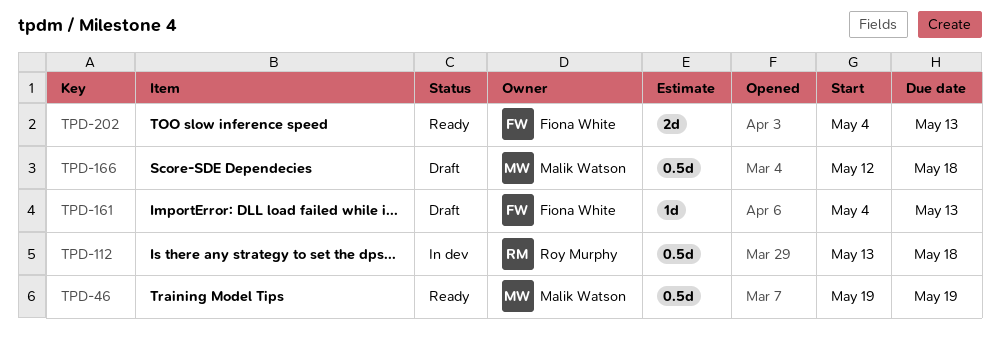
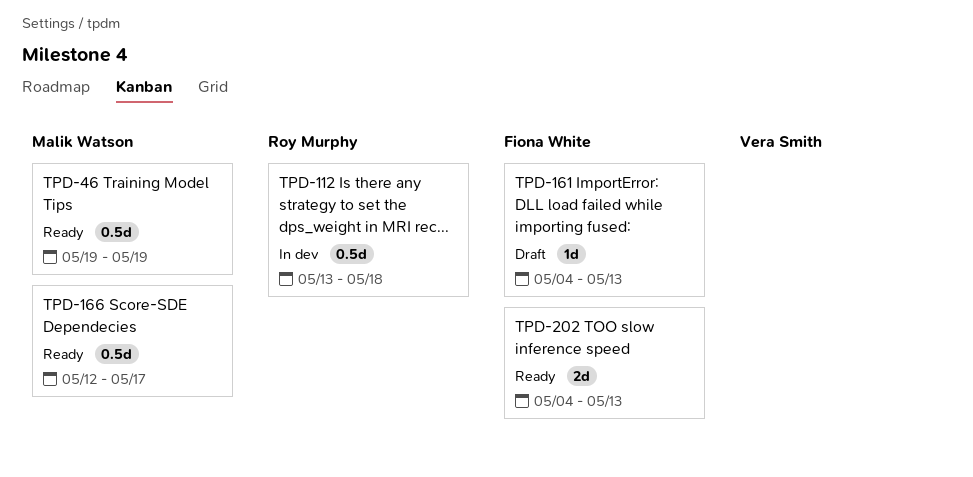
TPD-166, status: Draft -> Ready
TPD-166, due: May 18 -> May 17

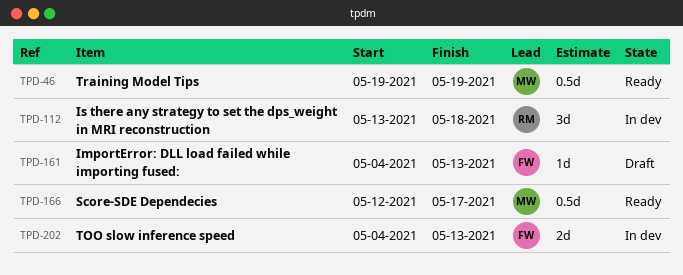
TPD-112, estimate: 0.5d -> 3d
TPD-202, status: Ready -> In dev

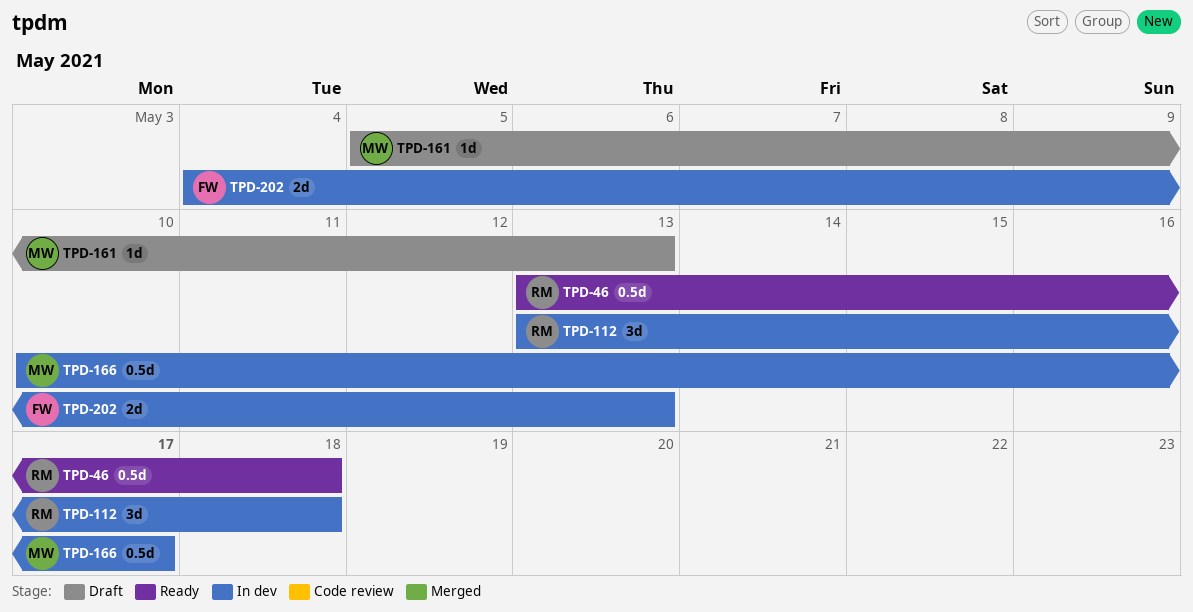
TPD-46, owner: MW -> RM
TPD-46, start: May 19 -> May 13
TPD-46, due: May 19 -> May 18
TPD-161, owner: FW -> MW
TPD-161, start: May 4 -> May 5
TPD-166, status: Ready -> In dev
TPD-166, start: May 12 -> May 10

